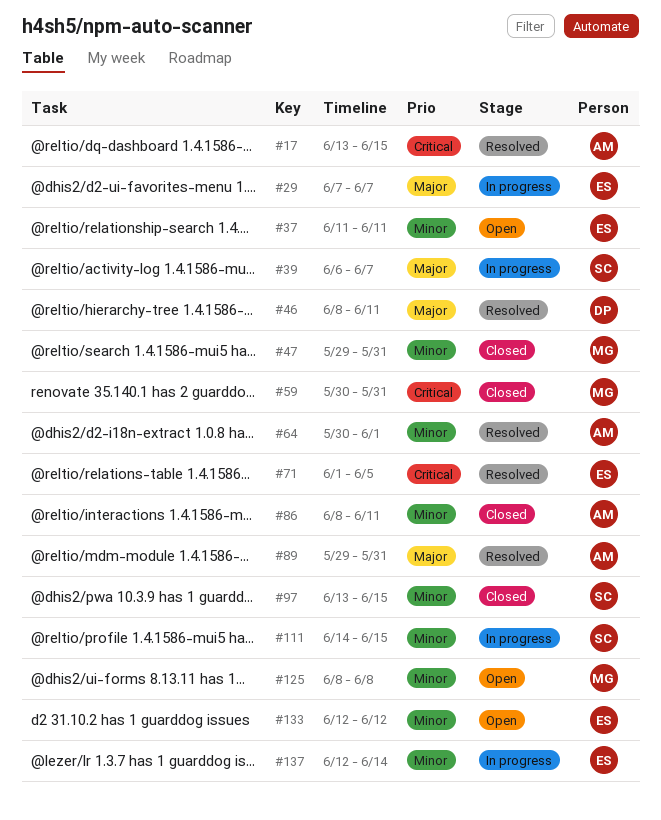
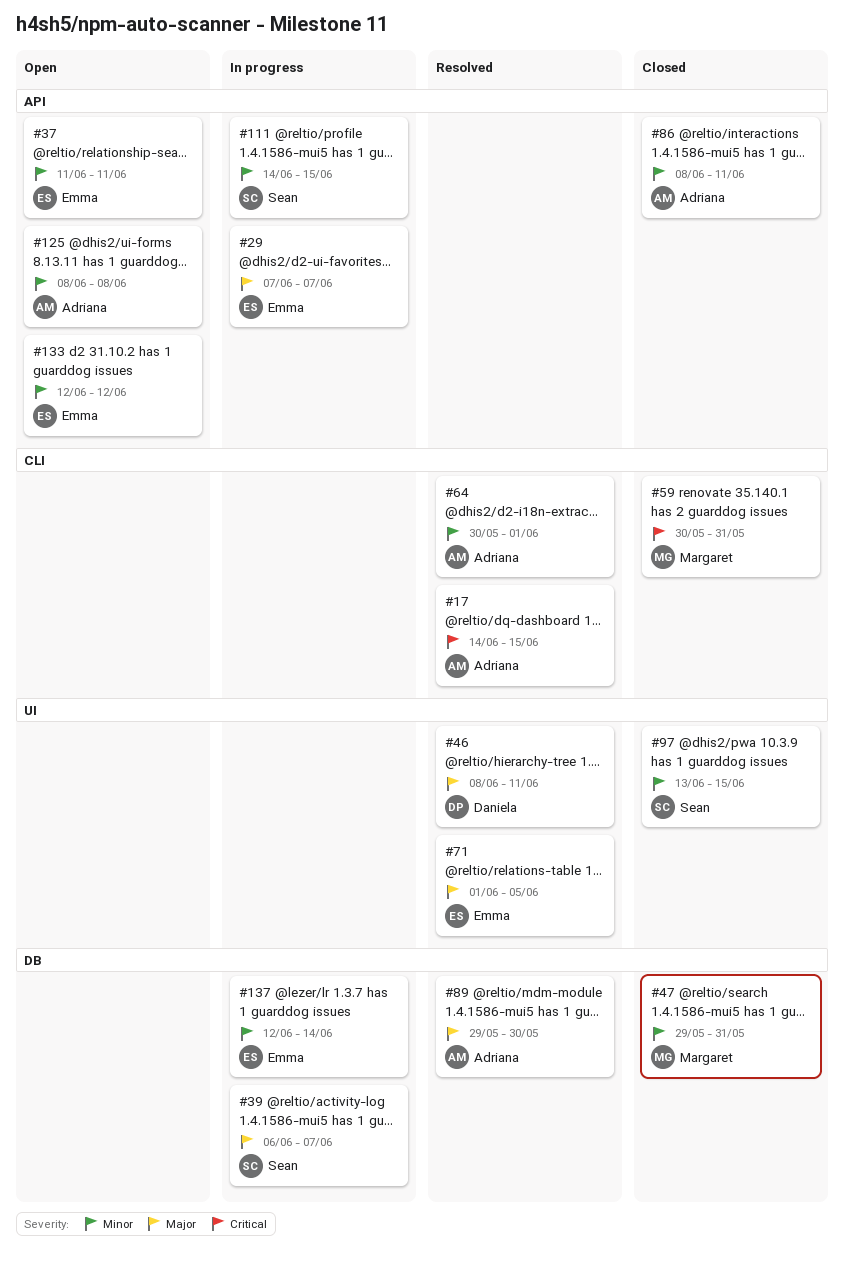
#17, start: Jun 13 -> Jun 14
#71, priority: Critical -> Major
#89, due: May 31 -> May 30
#125, owner: Margaret -> Adriana

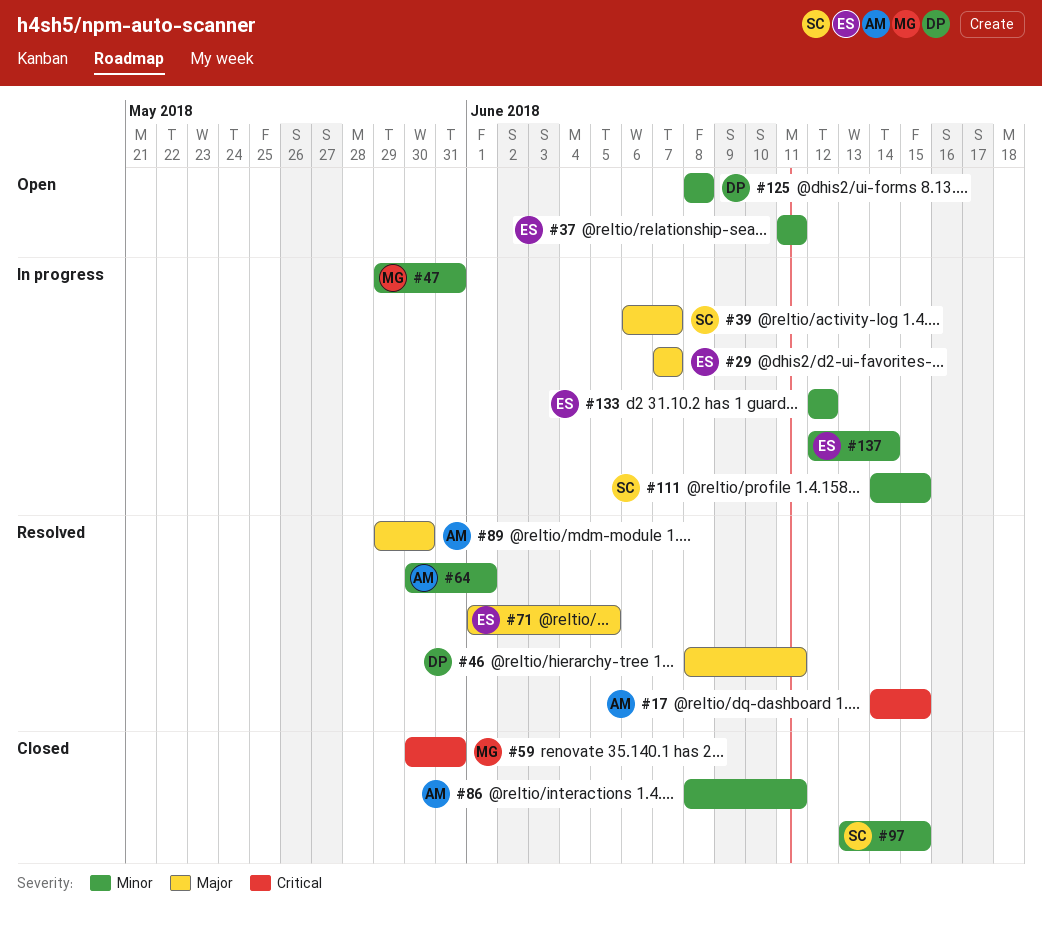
#47, status: Closed -> In progress
#125, owner: Adriana -> Daniela
#133, status: Open -> In progress

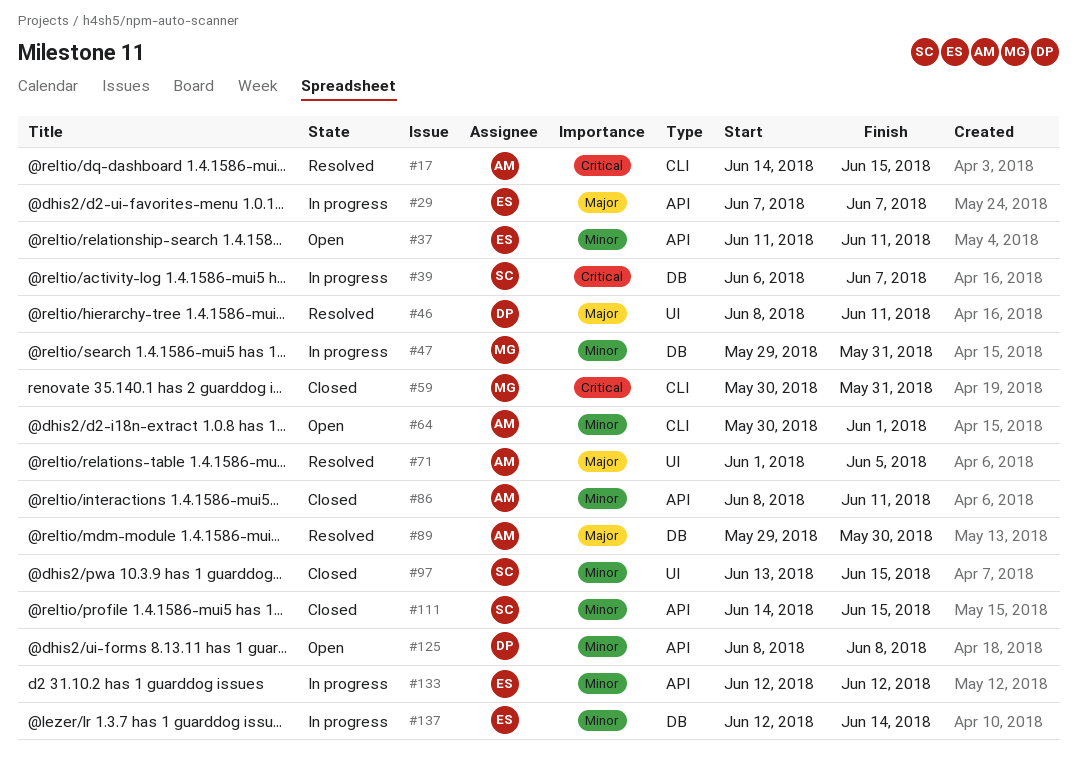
#39, priority: Major -> Critical
#64, status: Resolved -> Open
#71, owner: ES -> AM
#111, status: In progress -> Closed

